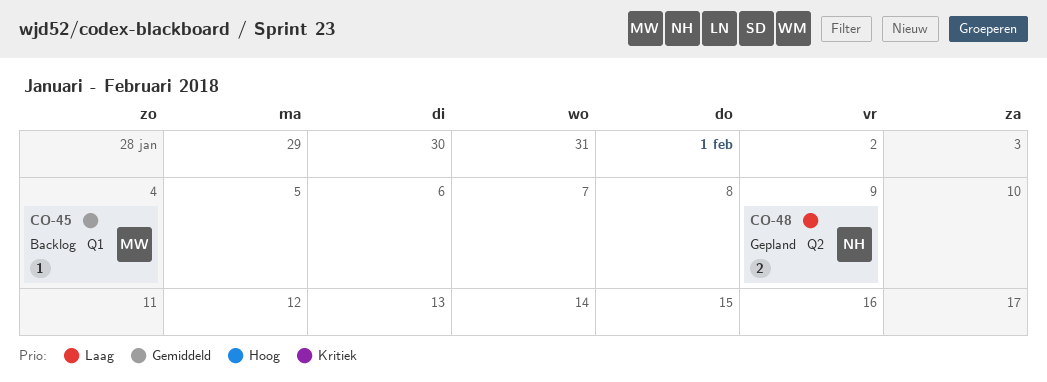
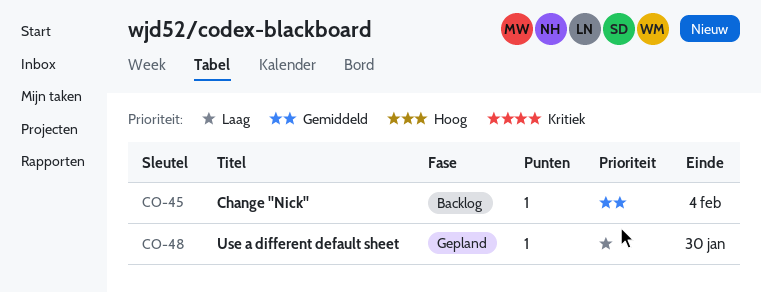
CO-48, estimate: 2 -> 1
CO-48, due: Feb 9 -> Jan 30

